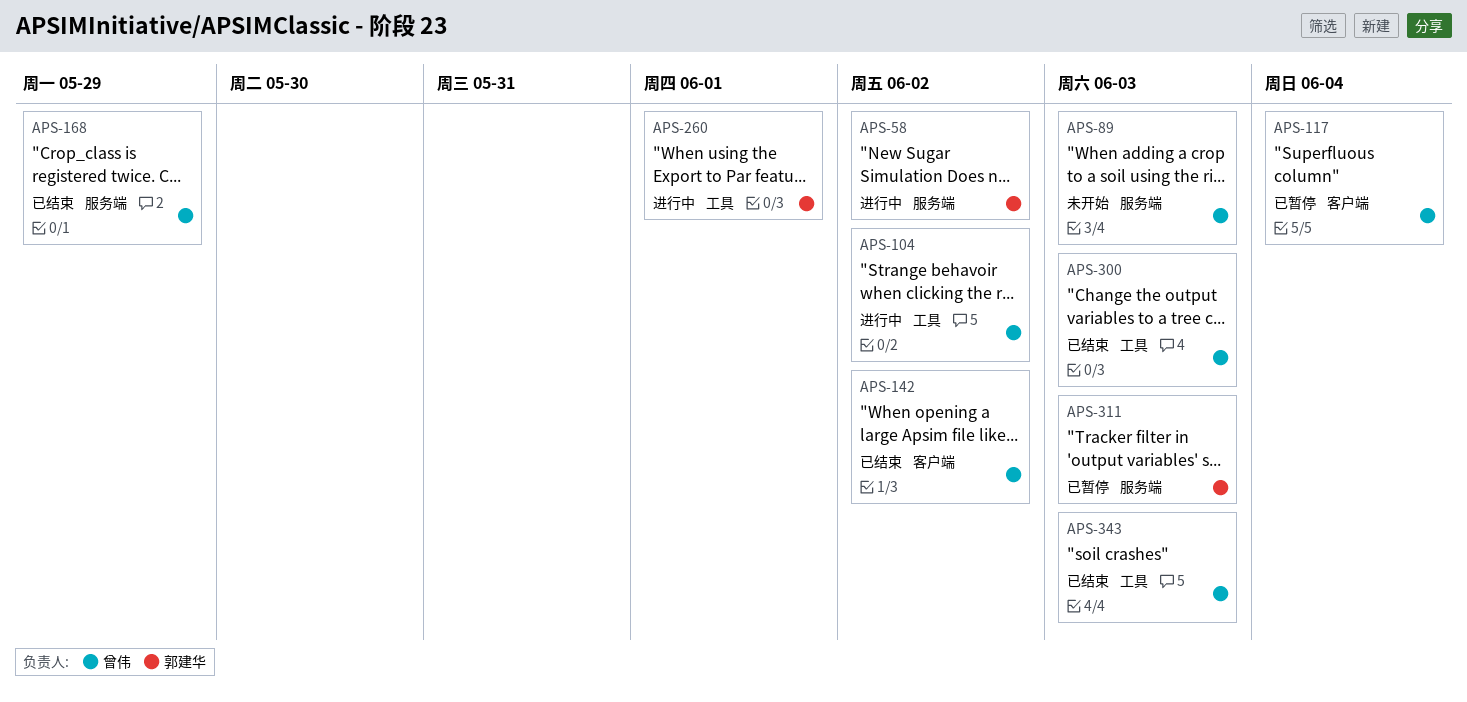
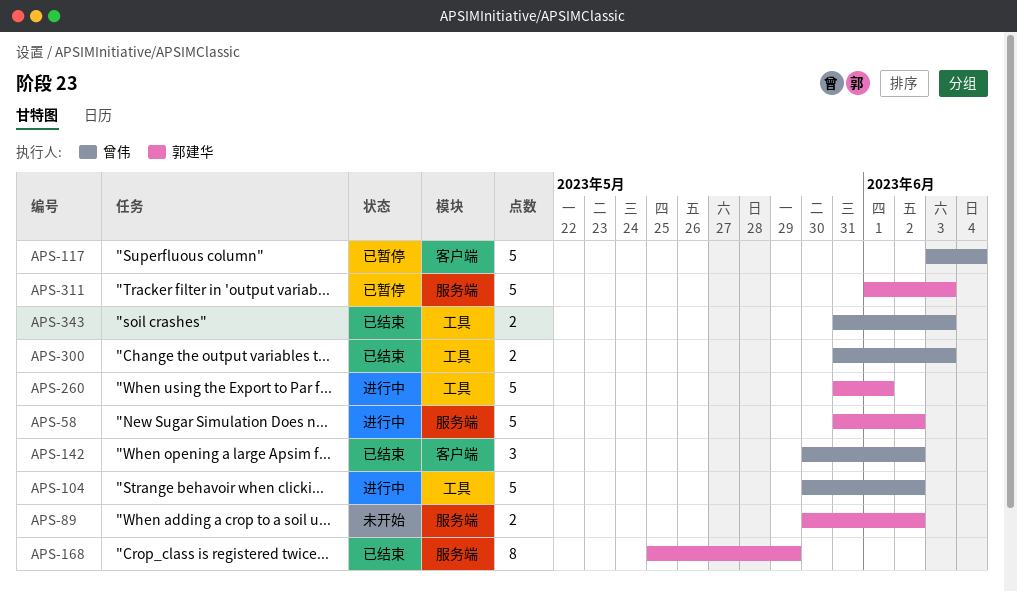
APS-89, owner: 曾伟 -> 郭建华
APS-89, due: Jun 3 -> Jun 2
APS-168, owner: 曾伟 -> 郭建华

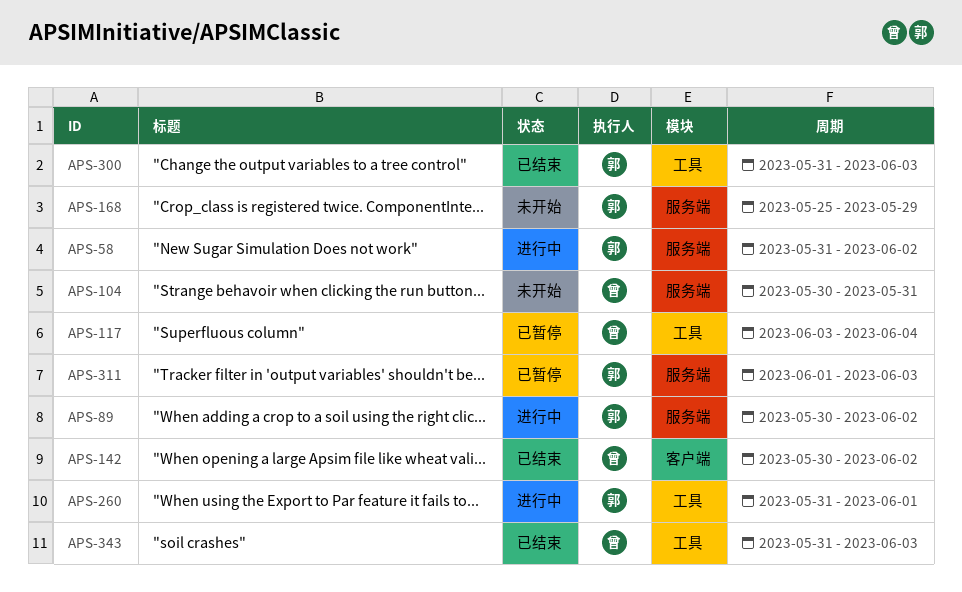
APS-89, status: 未开始 -> 进行中
APS-104, status: 进行中 -> 未开始
APS-104, label: 工具 -> 服务端
APS-104, due: Jun 2 -> May 31
APS-117, label: 客户端 -> 工具
APS-168, status: 已结束 -> 未开始
APS-300, owner: 曾伟 -> 郭建华

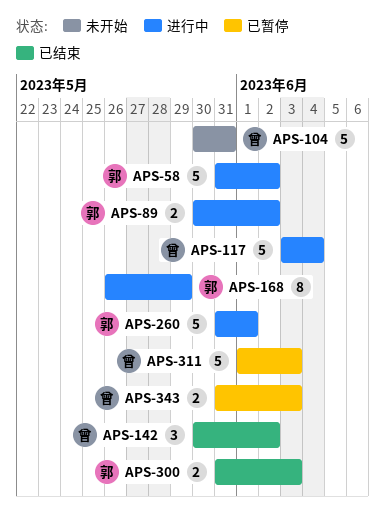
APS-117, status: 已暂停 -> 进行中
APS-168, status: 未开始 -> 进行中
APS-168, start: May 25 -> May 26
APS-311, owner: 郭 -> 曾
APS-343, status: 已结束 -> 已暂停

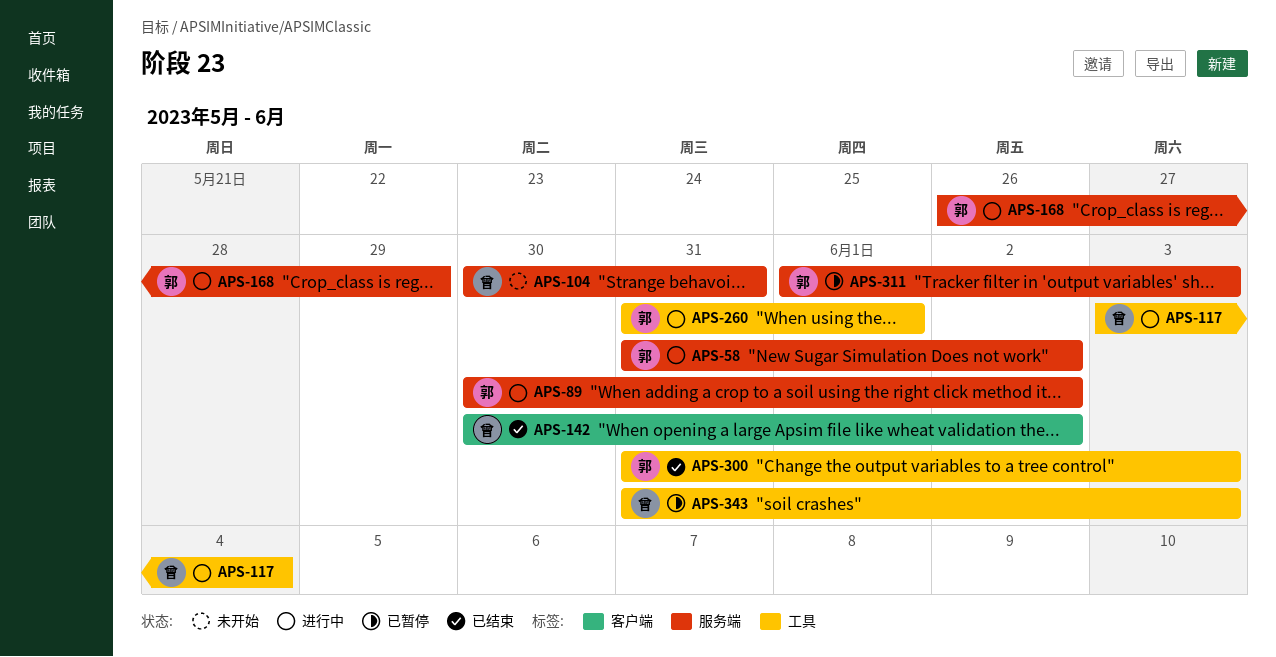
APS-311, owner: 曾 -> 郭

